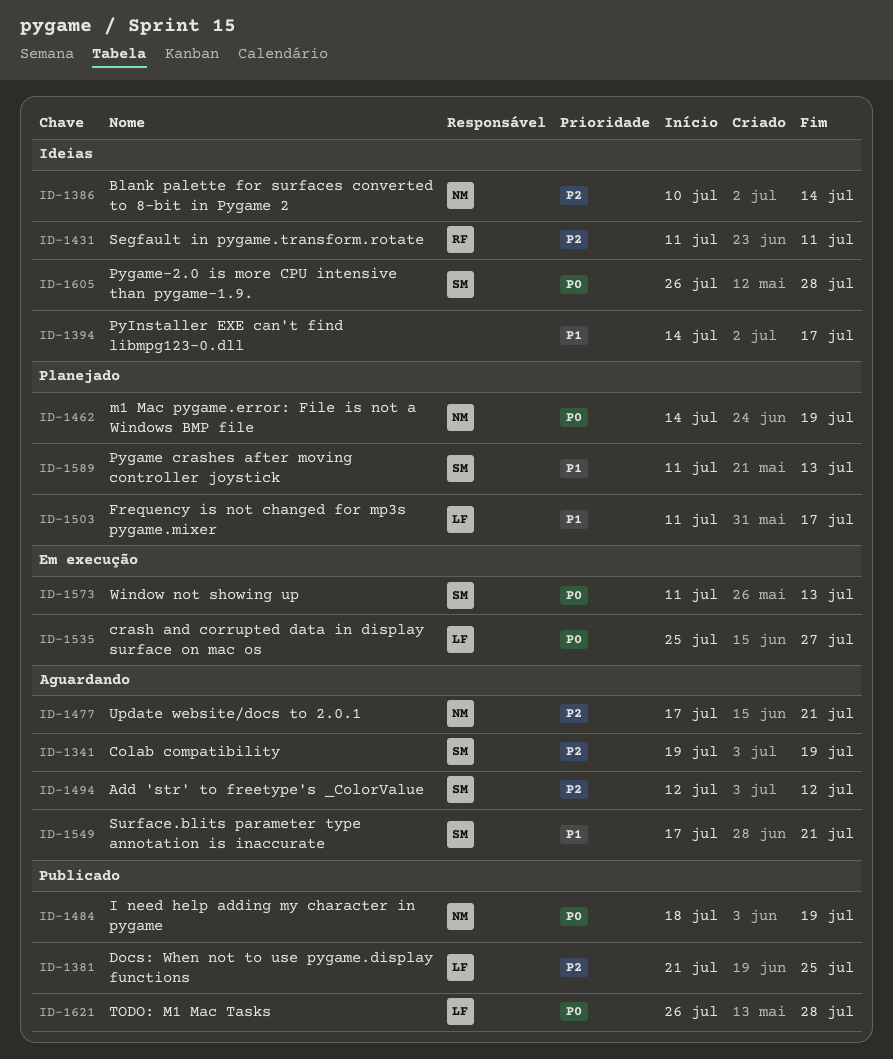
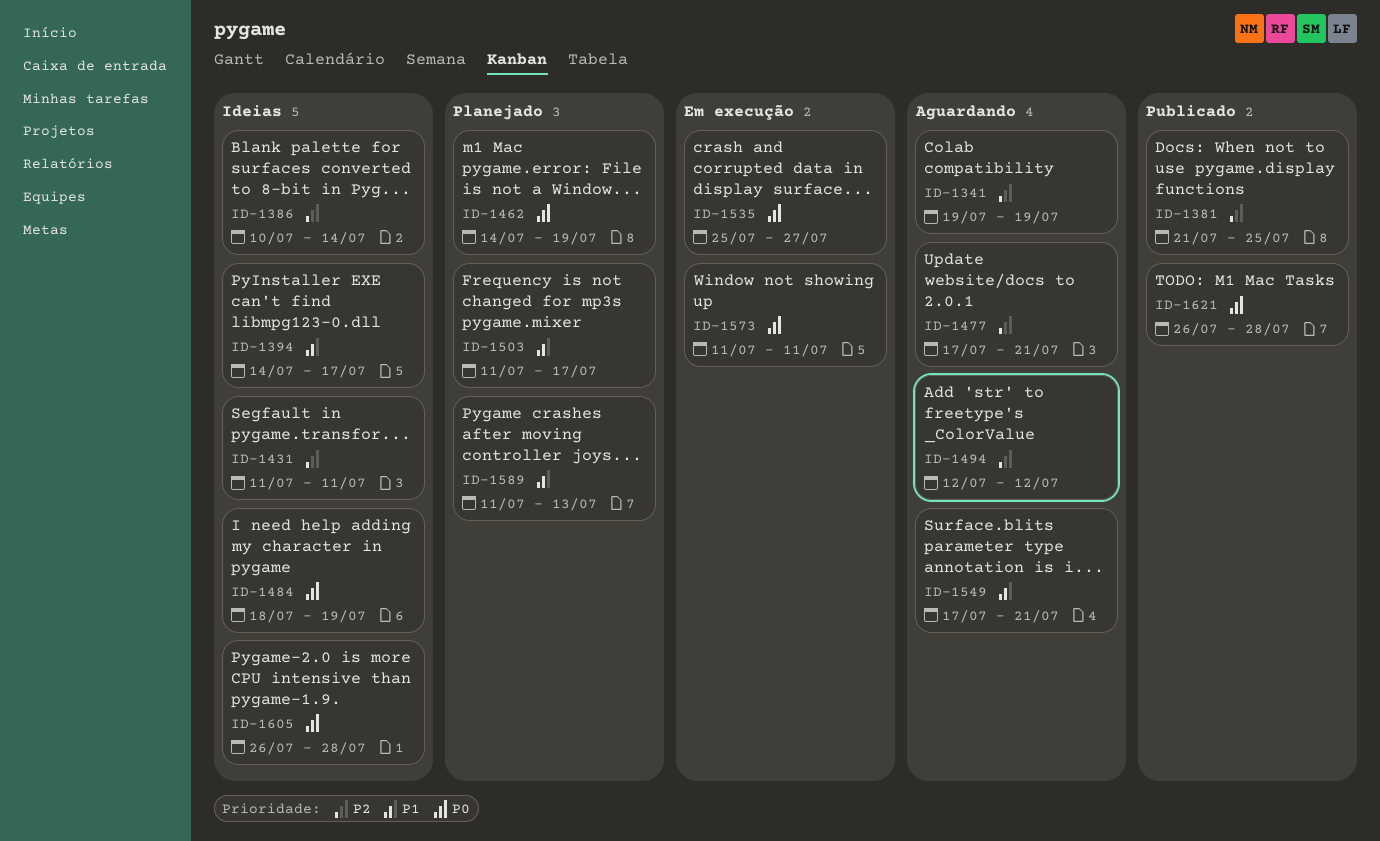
ID-1484, status: Publicado -> Ideias
ID-1573, due: Jul 13 -> Jul 11

